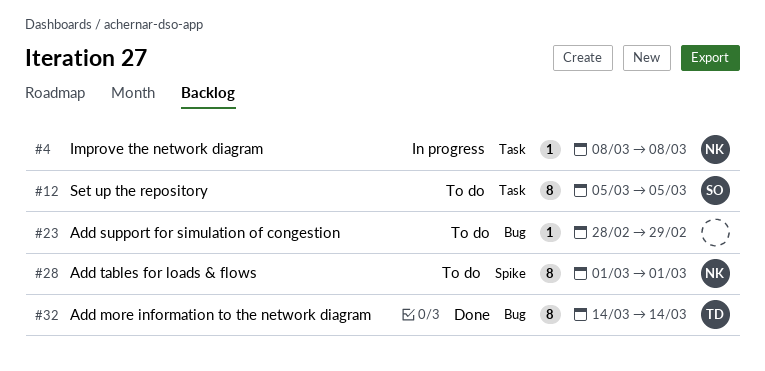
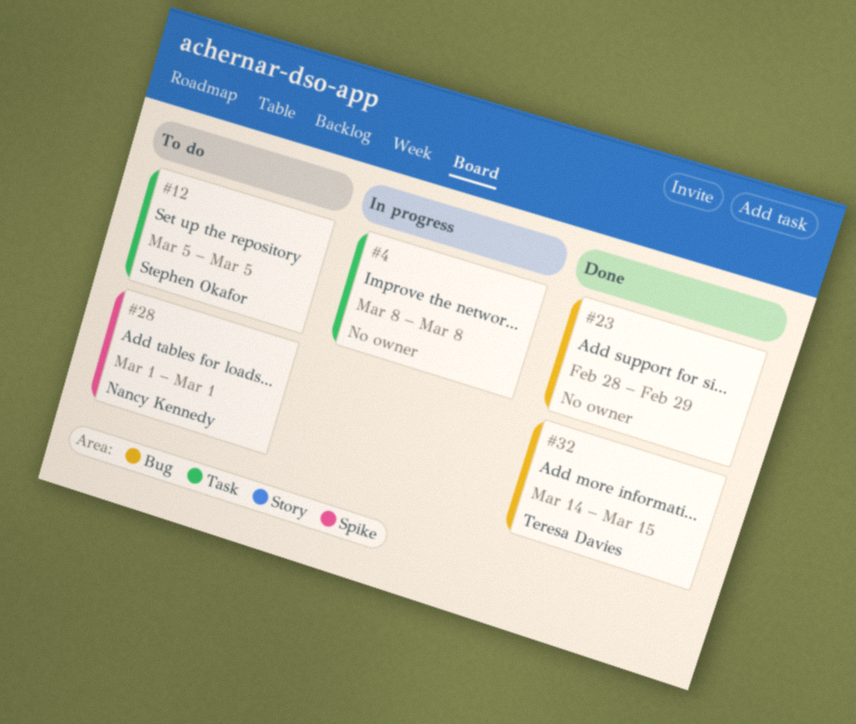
#4, owner: Nancy Kennedy -> none
#23, status: To do -> Done
#32, due: Mar 14 -> Mar 15

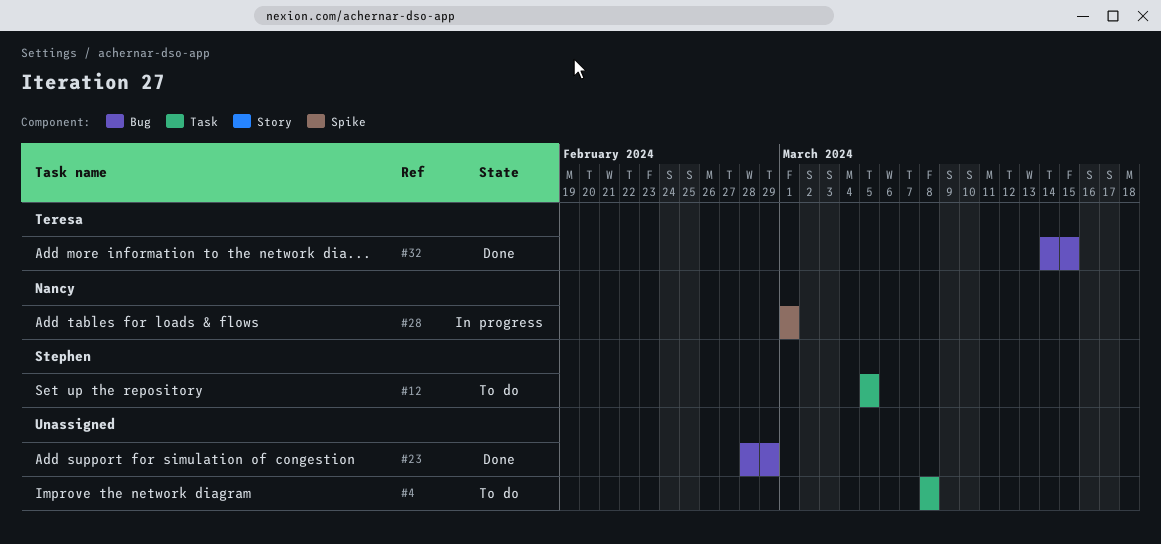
#4, status: In progress -> To do
#28, status: To do -> In progress

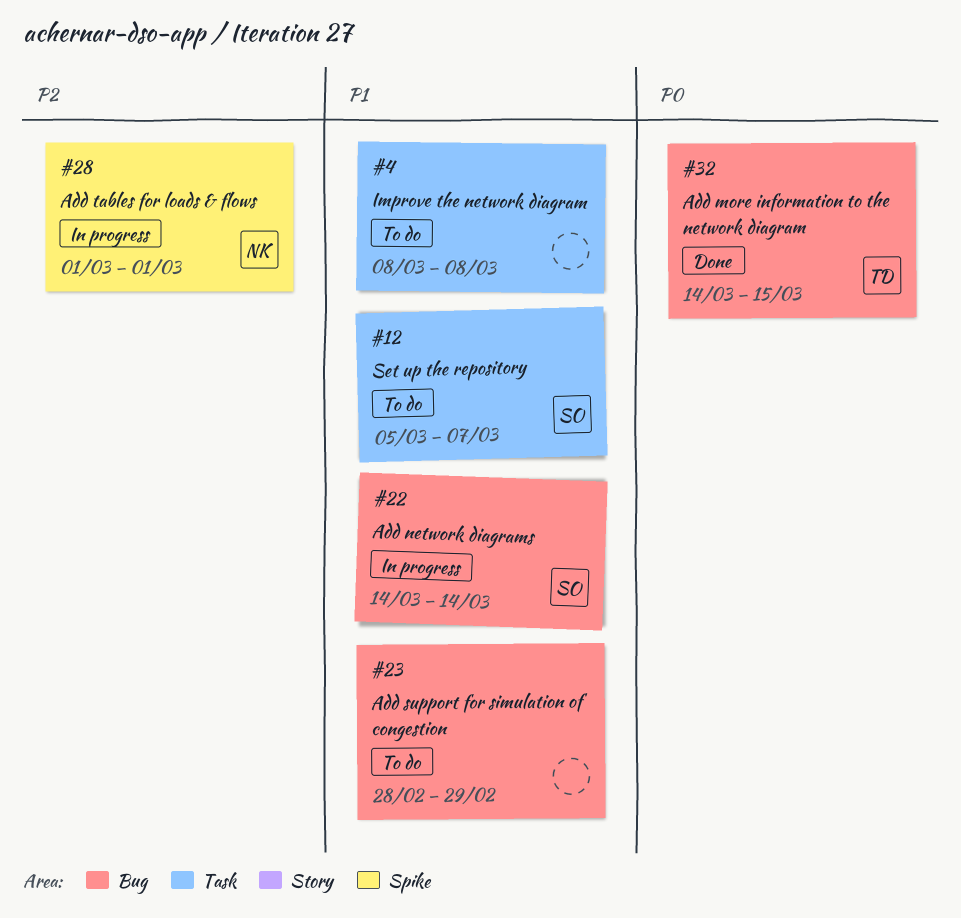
#12, due: Mar 5 -> Mar 7
#22: none -> present
#23, status: Done -> To do

